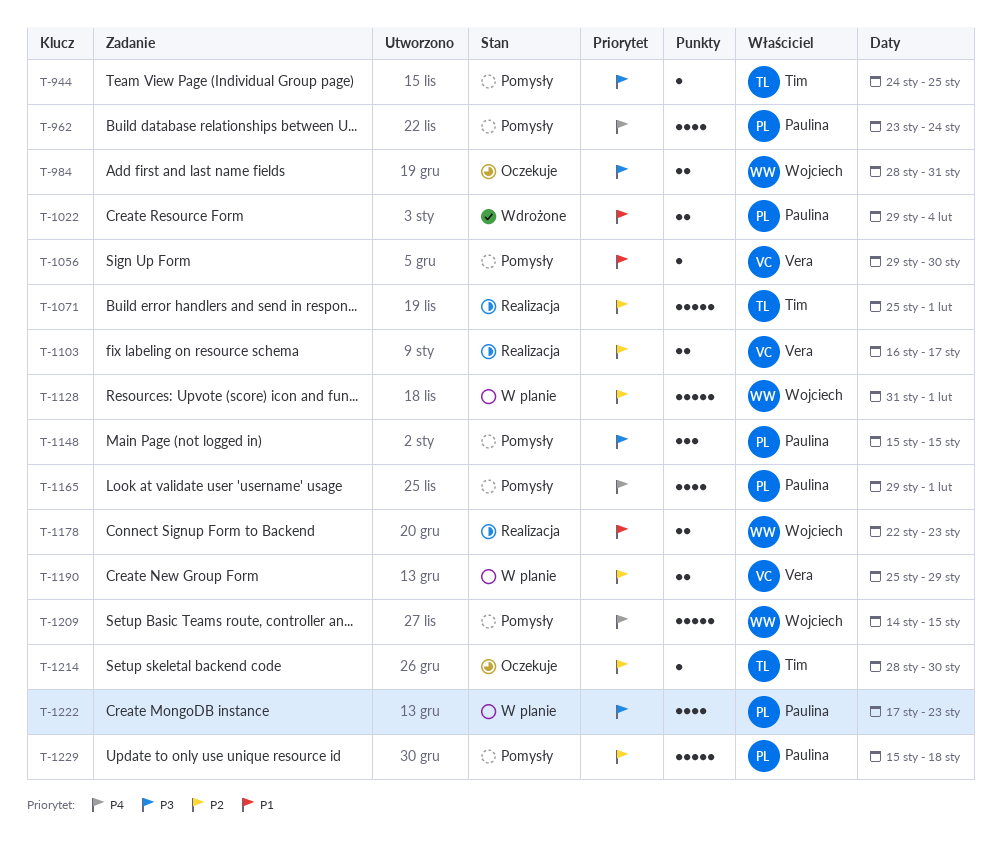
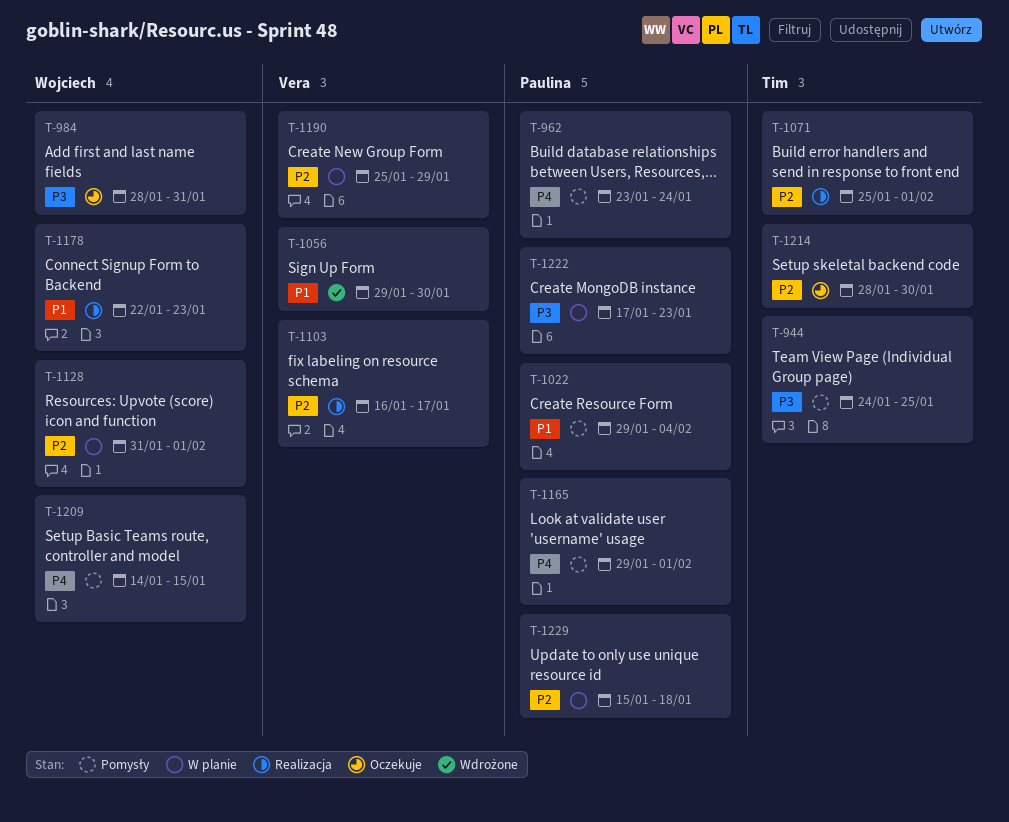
T-1022, status: Wdrożone -> Pomysły
T-1056, status: Pomysły -> Wdrożone
T-1148: present -> none
T-1229, status: Pomysły -> W planie

